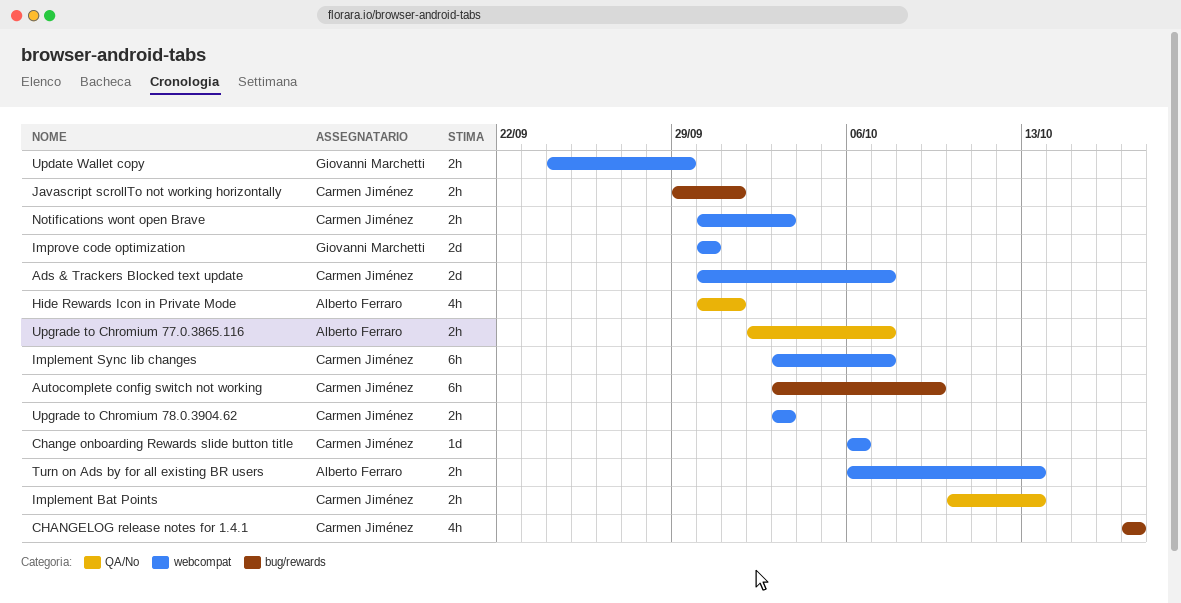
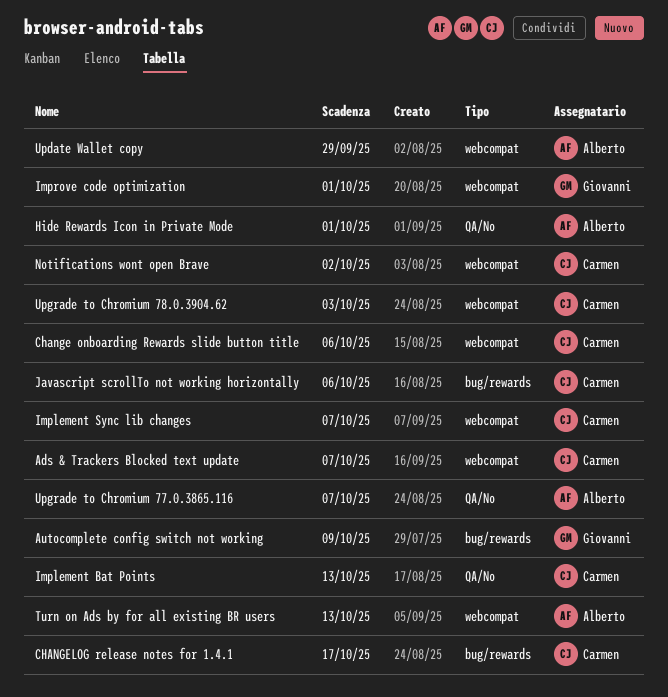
Autocomplete config switch not working, owner: Carmen Jiménez -> Giovanni Marchetti
Improve code optimization, due: Sep 30 -> Oct 1
Javascript scrollTo not working horizontally, due: Oct 1 -> Oct 6
Notifications wont open Brave, due: Oct 3 -> Oct 2
Update Wallet copy, owner: Giovanni Marchetti -> Alberto Ferraro

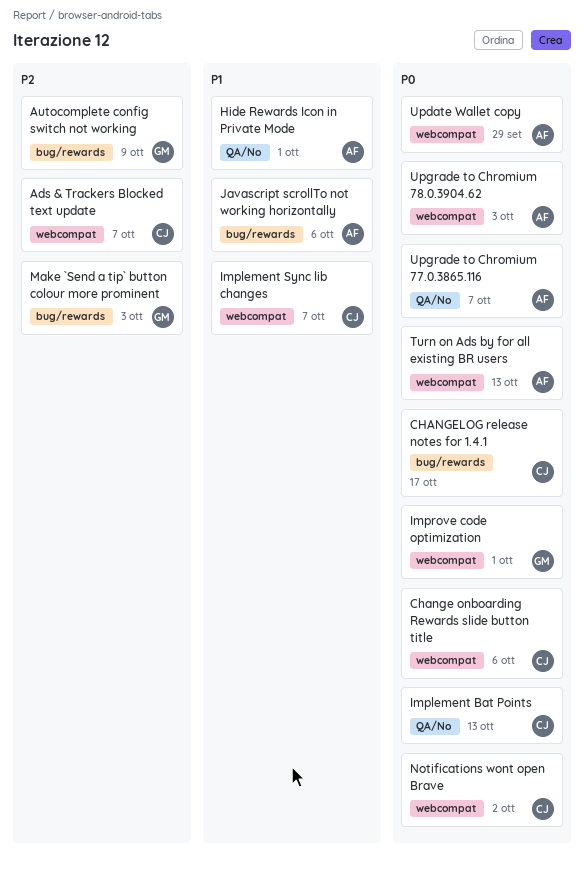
Javascript scrollTo not working horizontally, owner: Carmen -> Alberto
Make `Send a tip` button colour more prominent: none -> present
Upgrade to Chromium 78.0.3904.62, owner: Carmen -> Alberto

